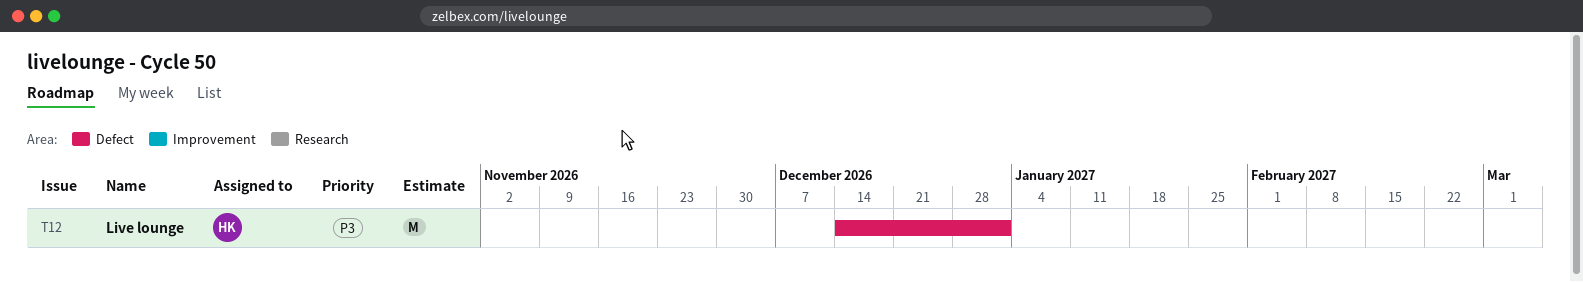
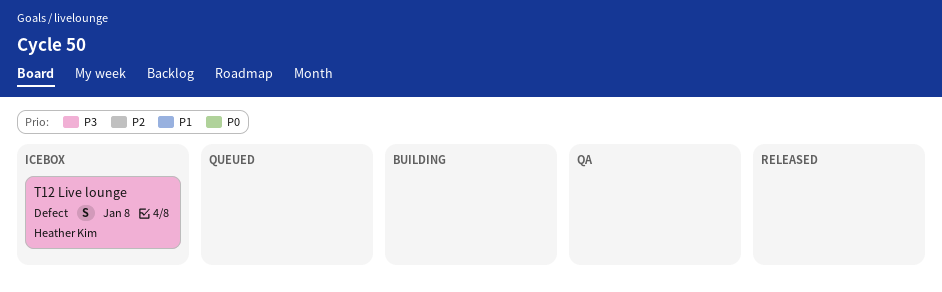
T12, estimate: M -> S
T12, due: Jan 1 -> Jan 8

